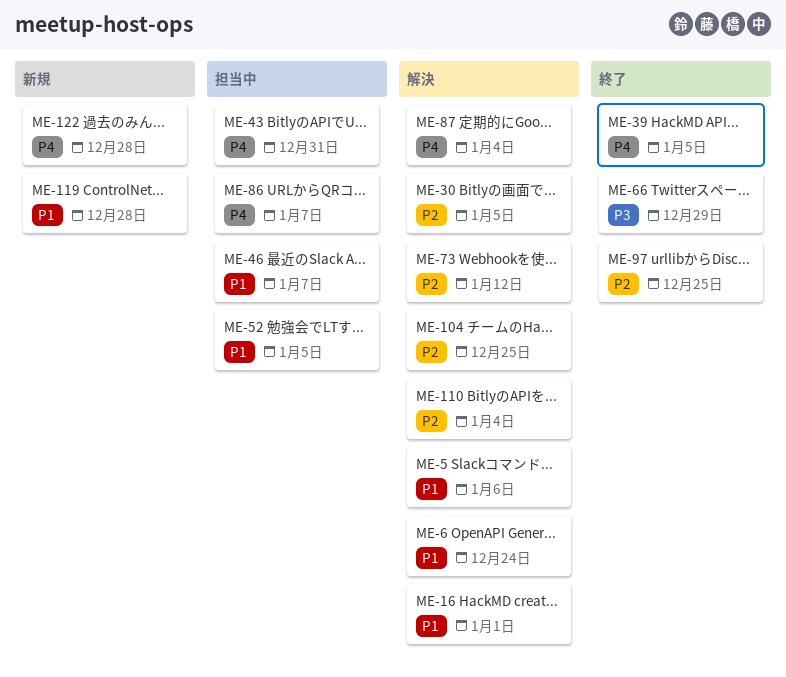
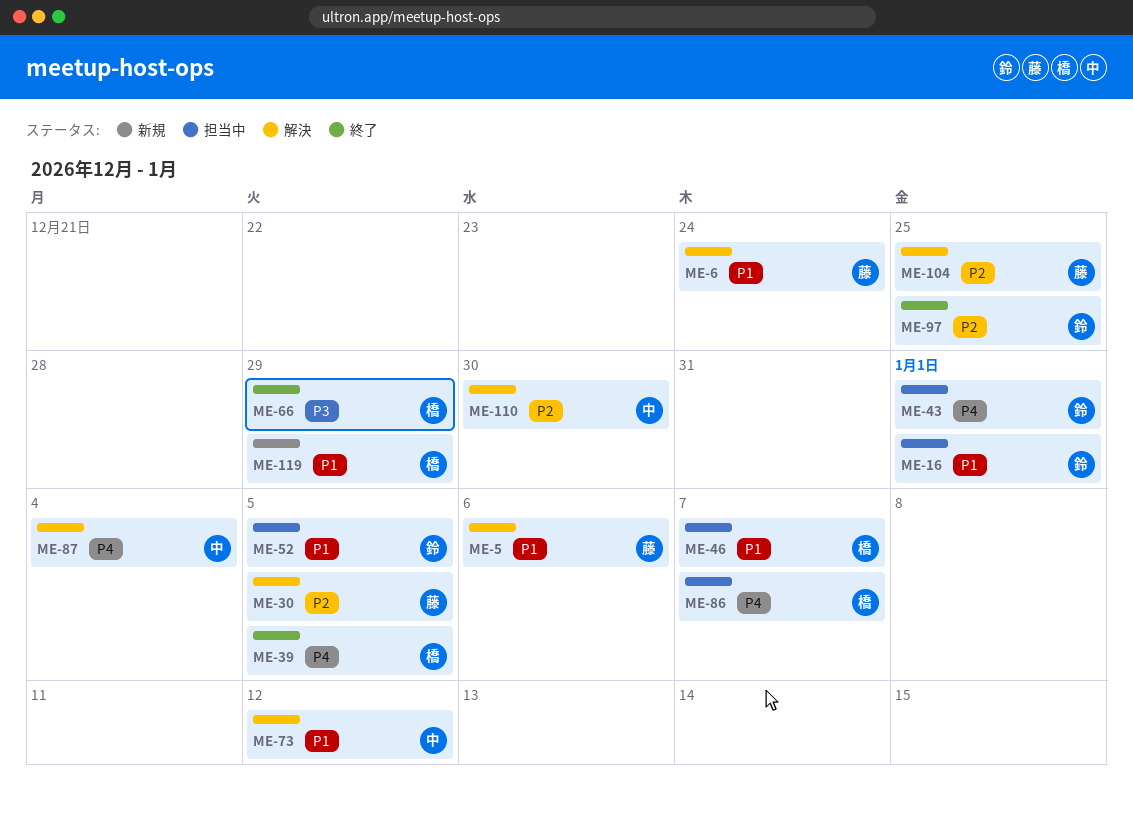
ME-16, status: 解決 -> 担当中
ME-43, due: Dec 31 -> Jan 1
ME-73, priority: P2 -> P1
ME-110, due: Jan 4 -> Dec 30
ME-119, due: Dec 28 -> Dec 29
ME-122: present -> none

